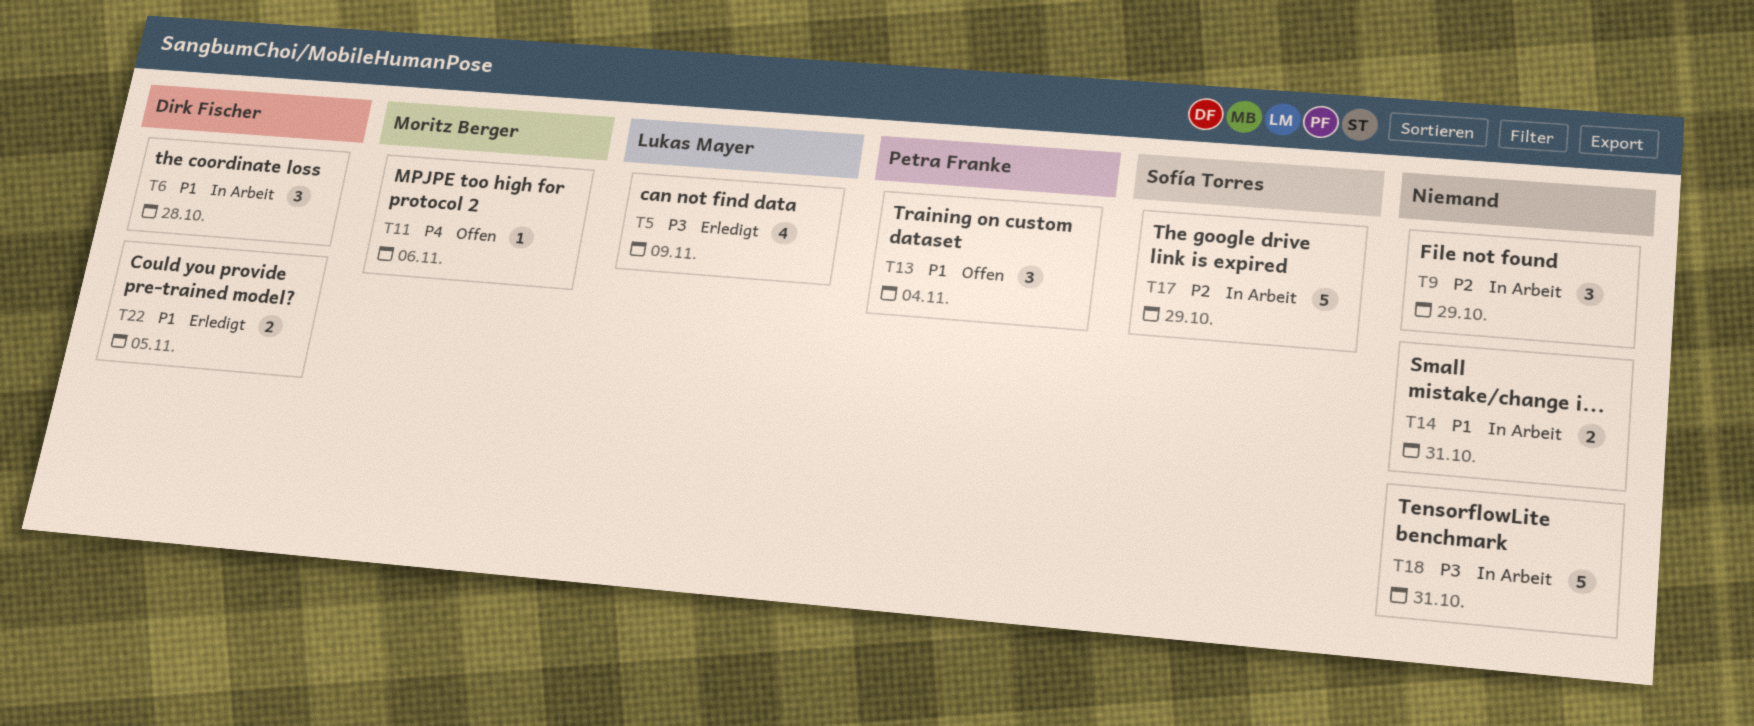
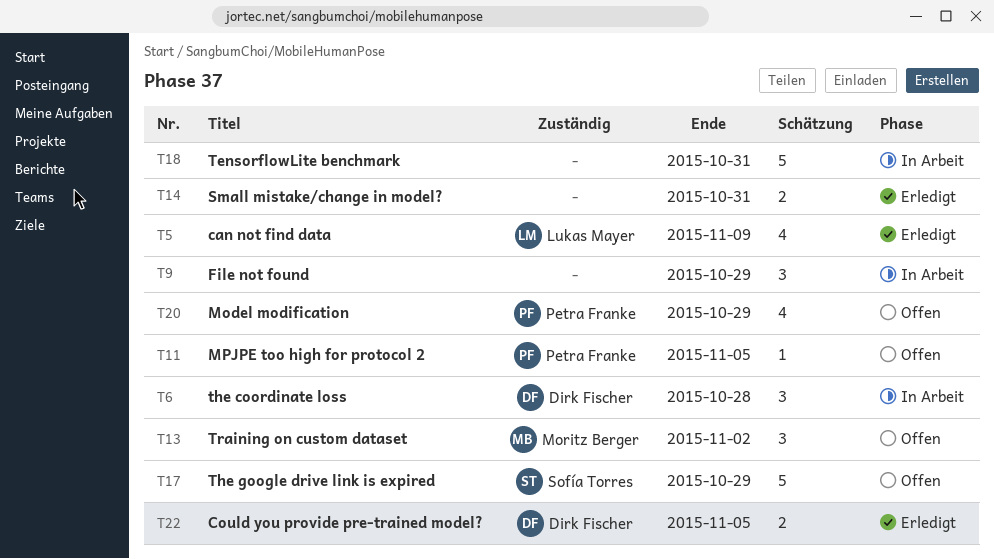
T11, owner: Moritz Berger -> Petra Franke
T11, due: Nov 6 -> Nov 5
T13, owner: Petra Franke -> Moritz Berger
T13, due: Nov 4 -> Nov 2
T14, status: In Arbeit -> Erledigt
T17, status: In Arbeit -> Offen
T20: none -> present

